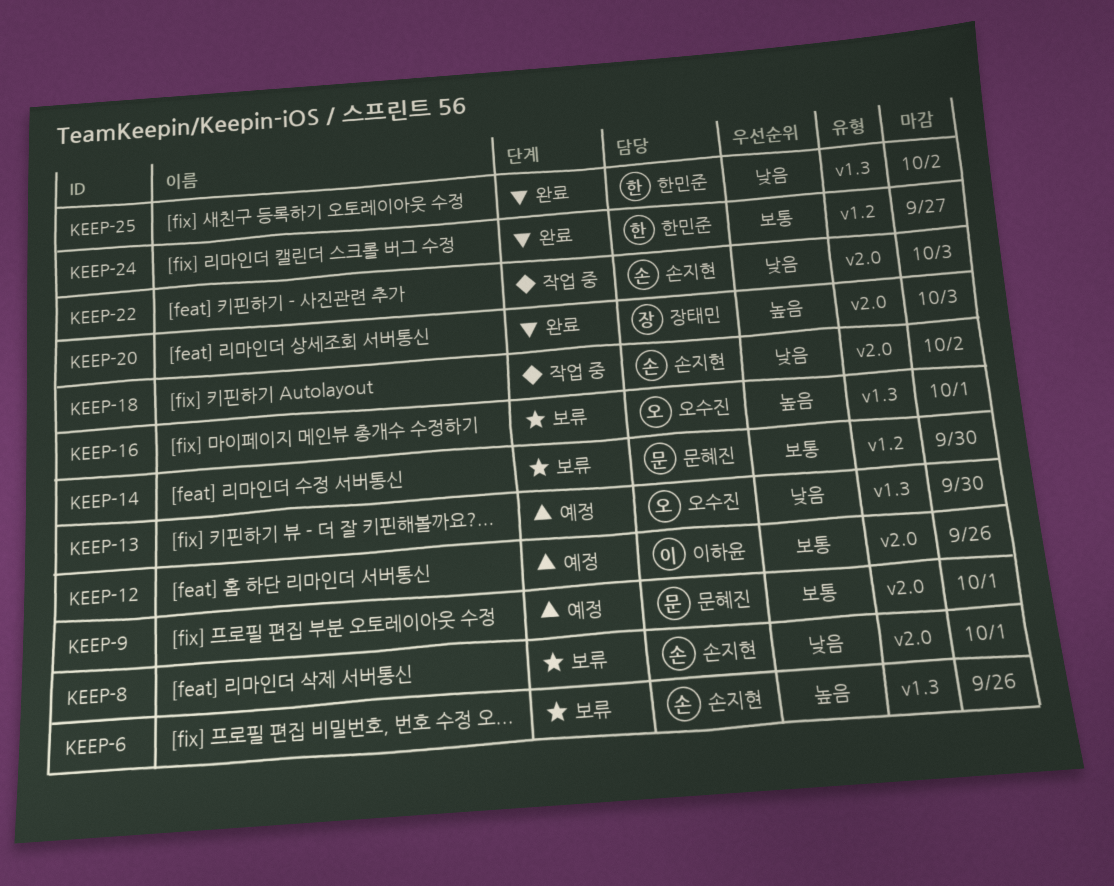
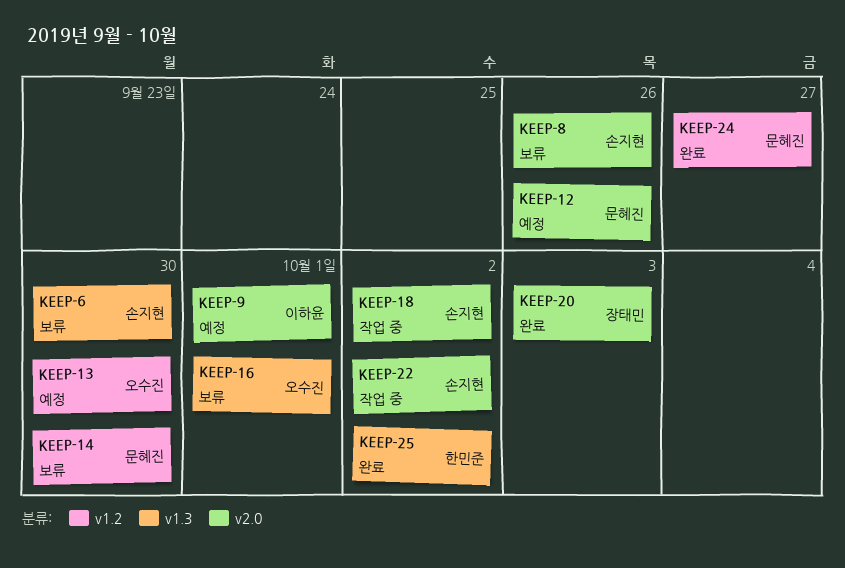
KEEP-6, due: Sep 26 -> Sep 30
KEEP-8, due: Oct 1 -> Sep 26
KEEP-9, owner: 문혜진 -> 이하윤
KEEP-12, owner: 이하윤 -> 문혜진
KEEP-13, label: v1.3 -> v1.2
KEEP-22, due: Oct 3 -> Oct 2
KEEP-24, owner: 한민준 -> 문혜진

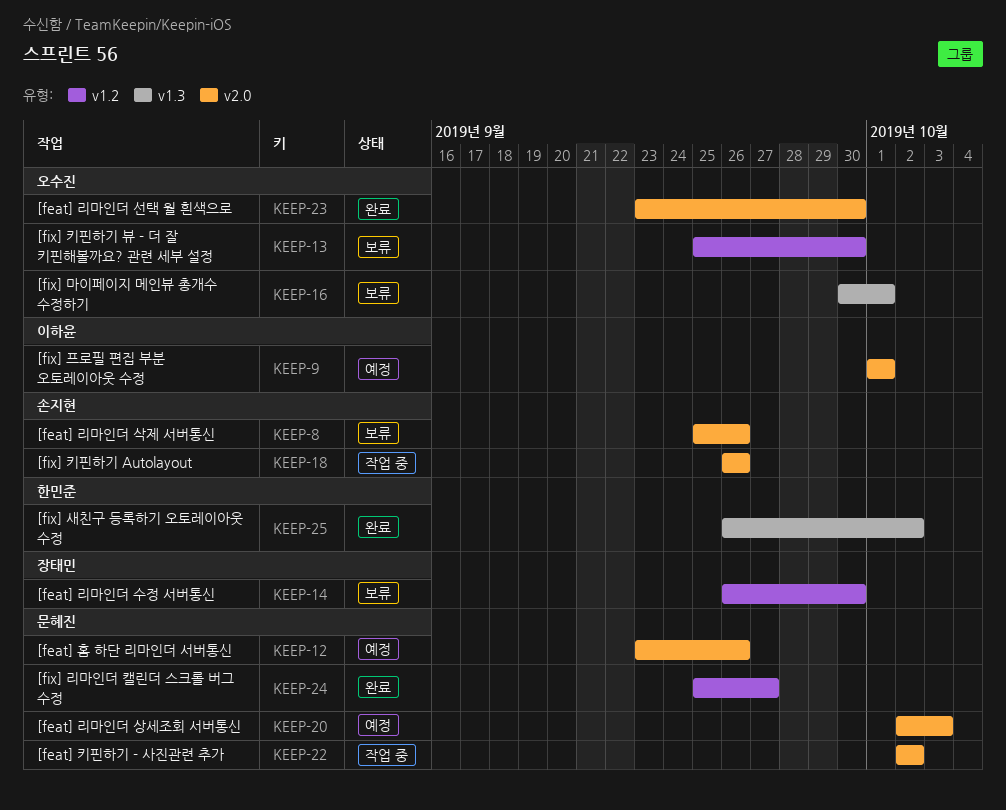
KEEP-6: present -> none
KEEP-13, status: 예정 -> 보류
KEEP-14, owner: 문혜진 -> 장태민
KEEP-18, due: Oct 2 -> Sep 26
KEEP-20, status: 완료 -> 예정
KEEP-20, owner: 장태민 -> 문혜진
KEEP-22, owner: 손지현 -> 문혜진
KEEP-23: none -> present

